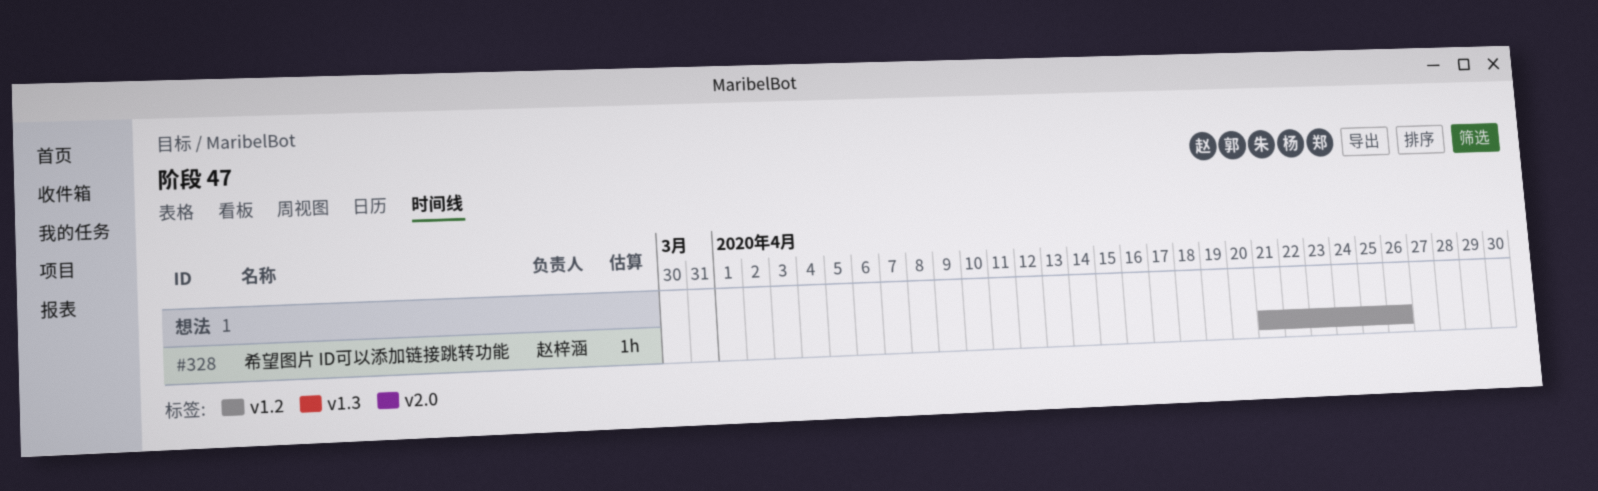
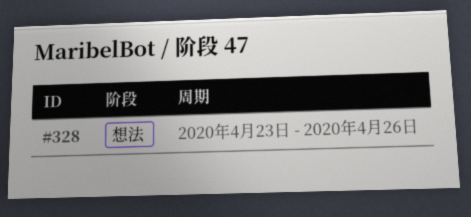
#328, start: Apr 21 -> Apr 23

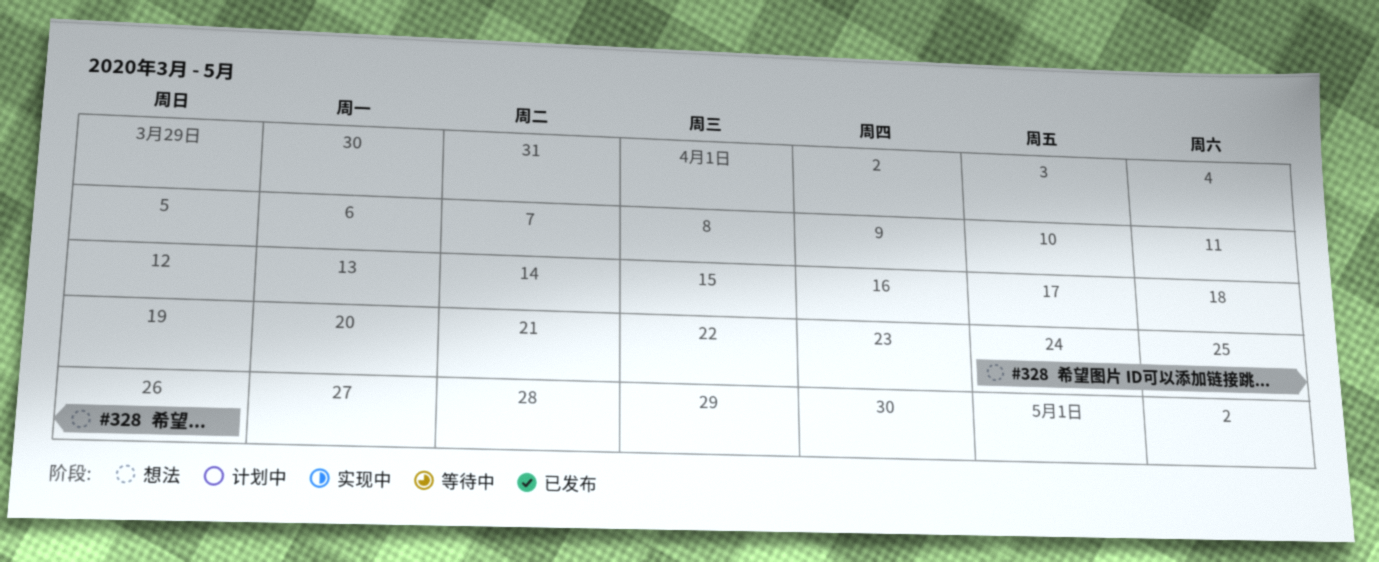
#328, start: Apr 23 -> Apr 24

